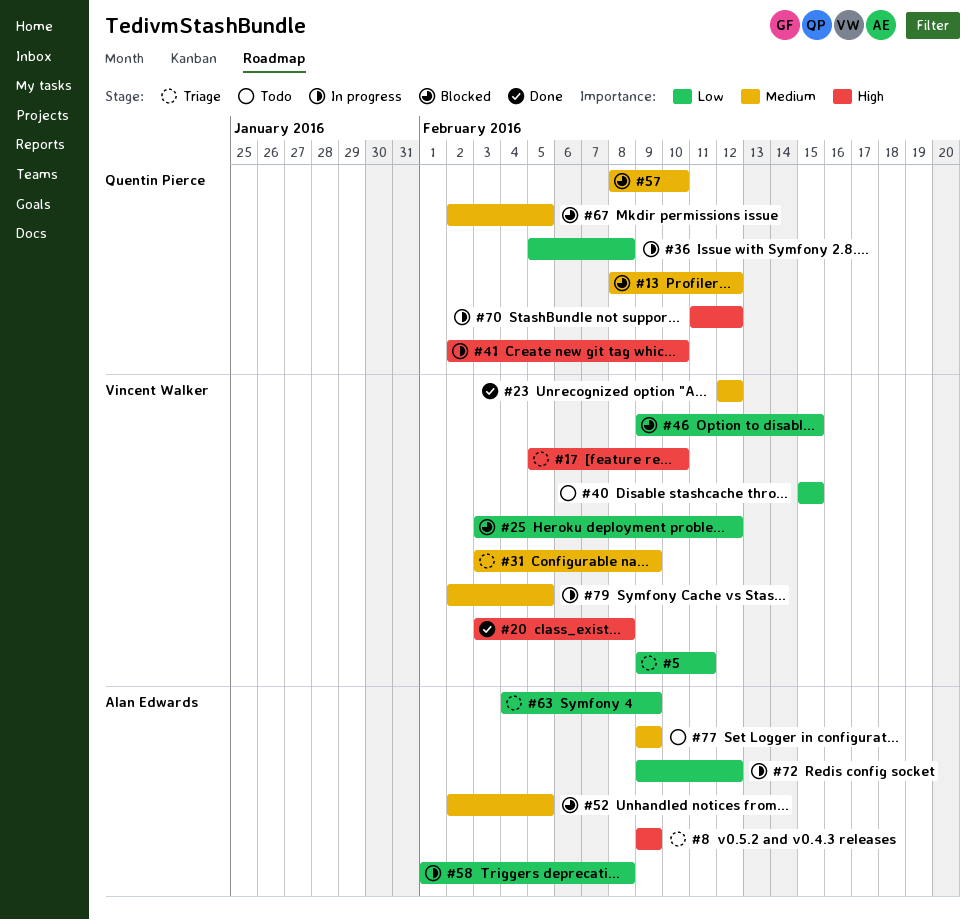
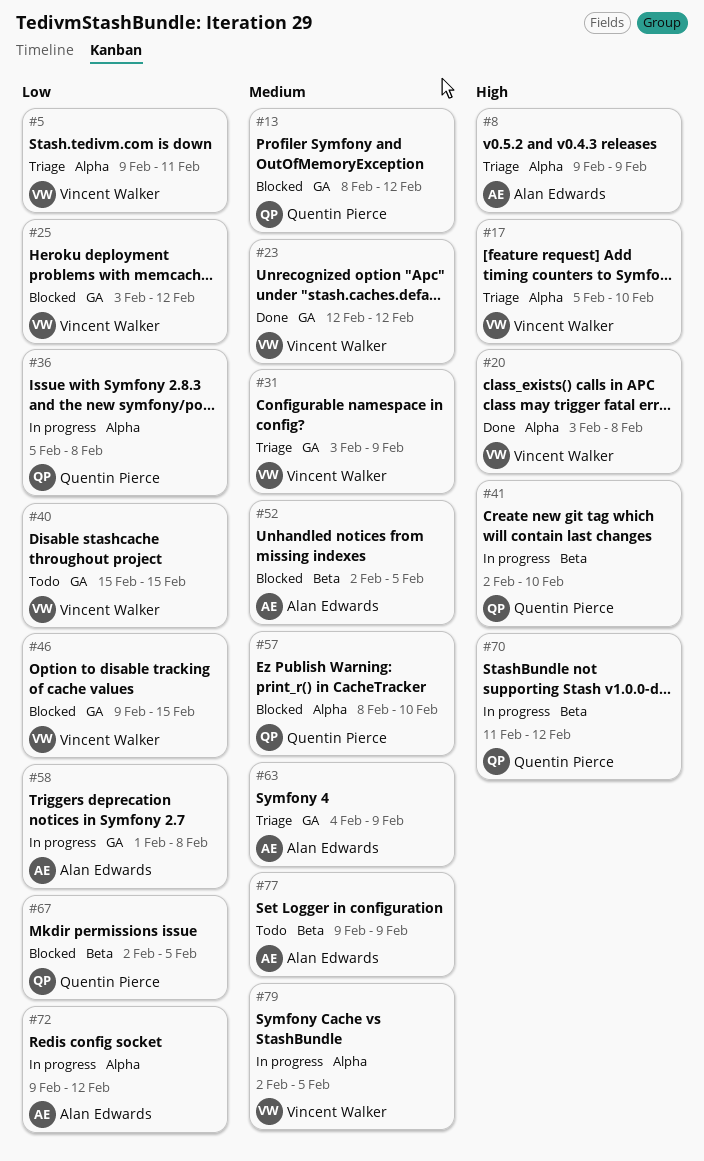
#63, priority: Low -> Medium
#67, priority: Medium -> Low

